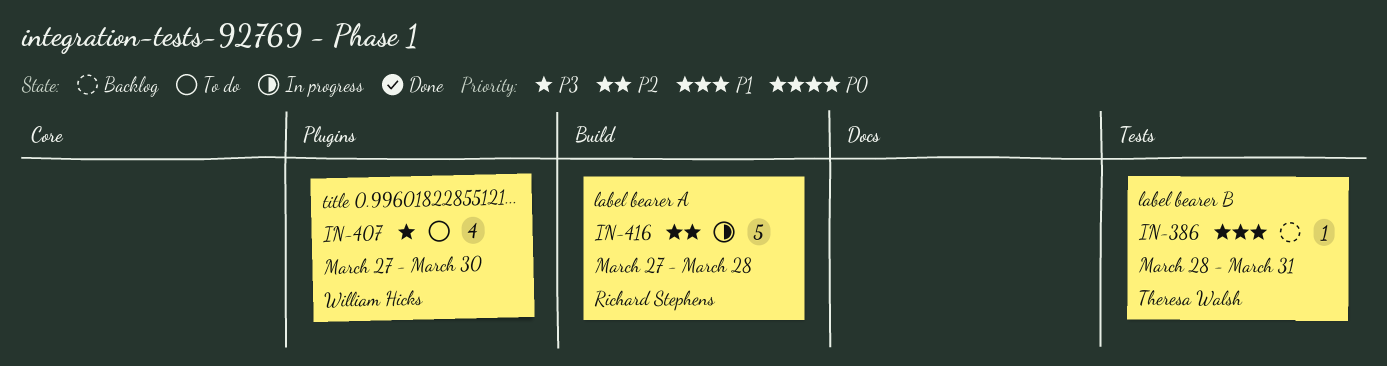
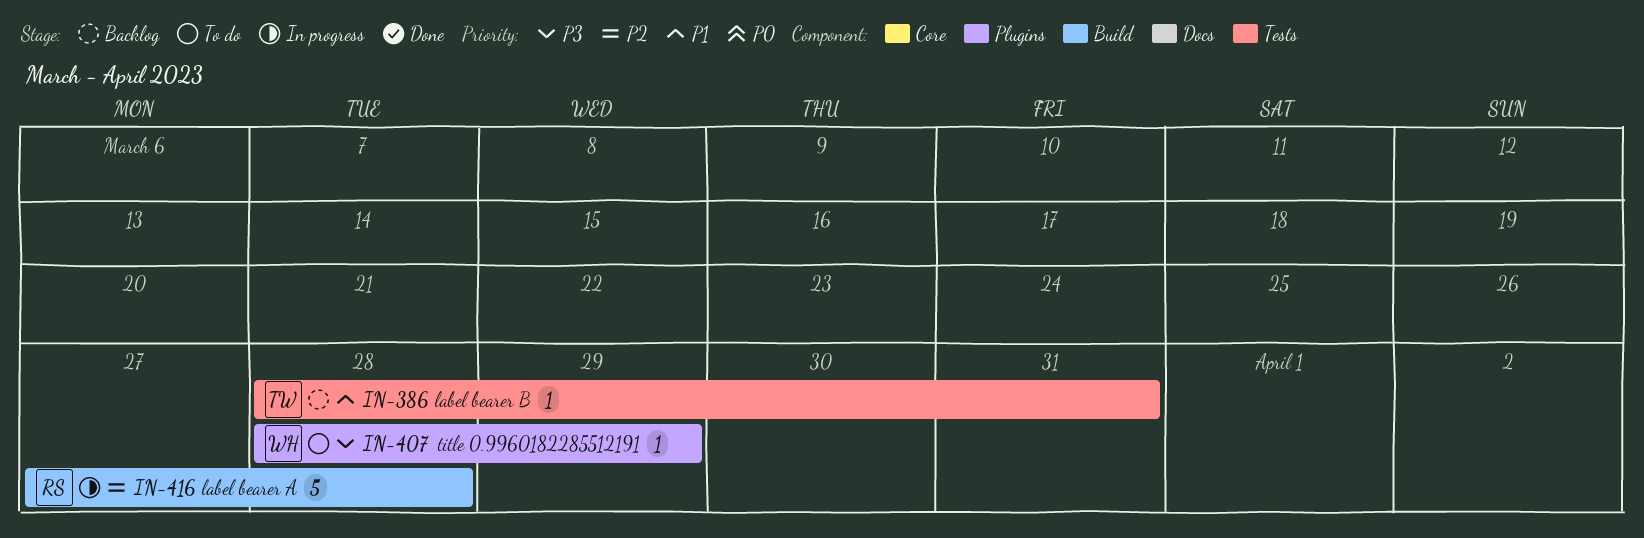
IN-407, estimate: 4 -> 1
IN-407, start: Mar 27 -> Mar 28
IN-407, due: Mar 30 -> Mar 29

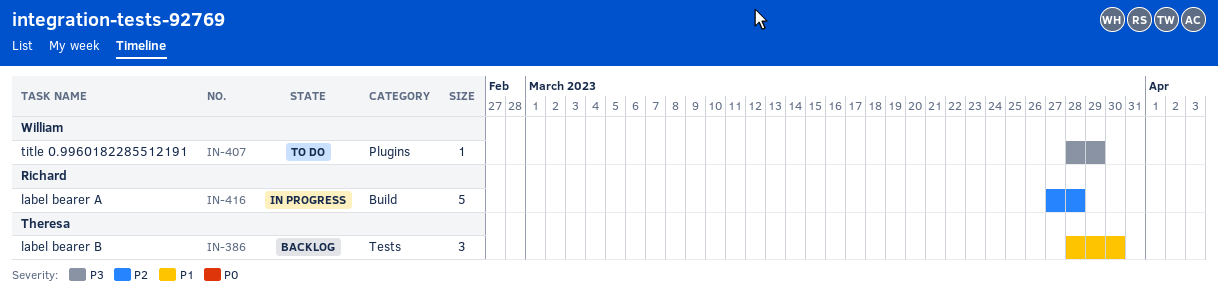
IN-386, estimate: 1 -> 3
IN-386, due: Mar 31 -> Mar 30

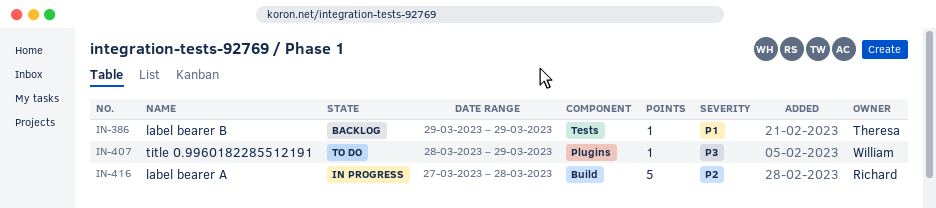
IN-386, estimate: 3 -> 1
IN-386, start: Mar 28 -> Mar 29
IN-386, due: Mar 30 -> Mar 29

